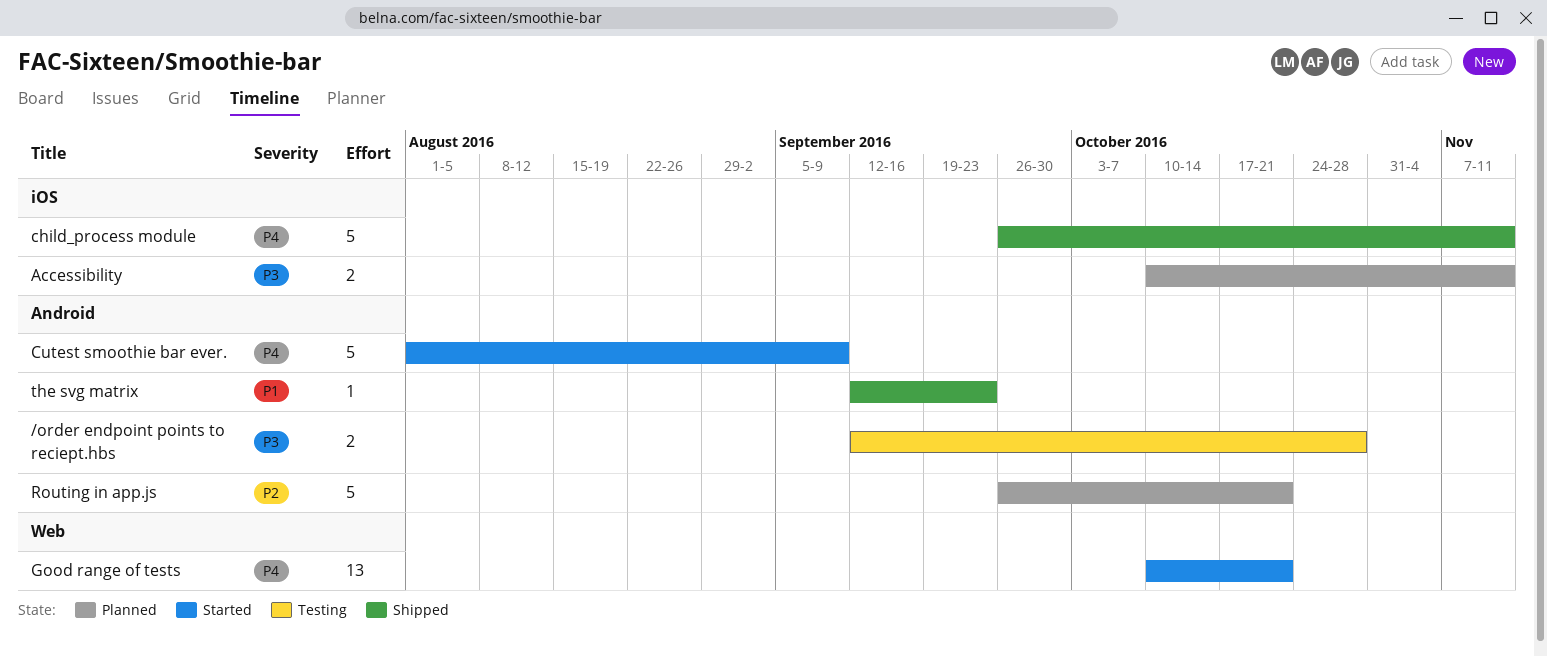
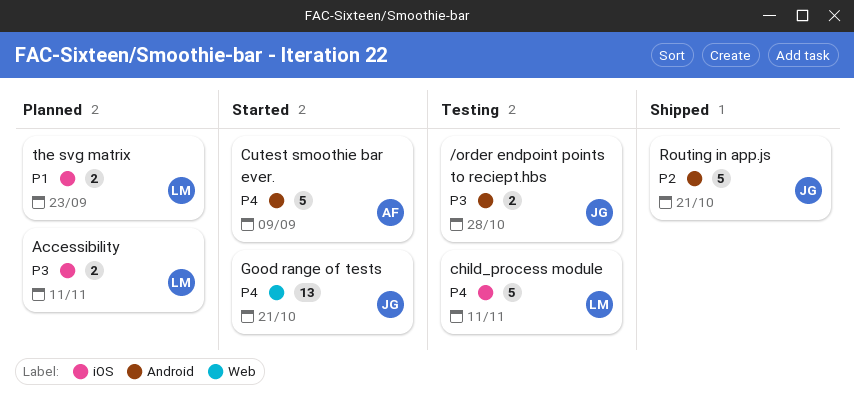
child_process module, status: Shipped -> Testing
Routing in app.js, status: Planned -> Shipped
the svg matrix, status: Shipped -> Planned
the svg matrix, label: Android -> iOS
the svg matrix, estimate: 1 -> 2

